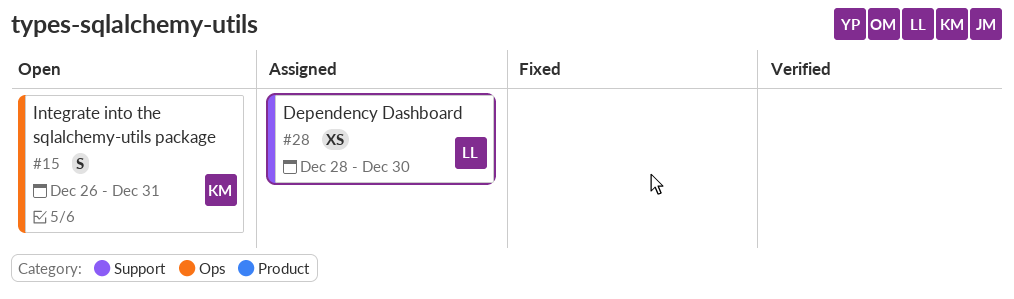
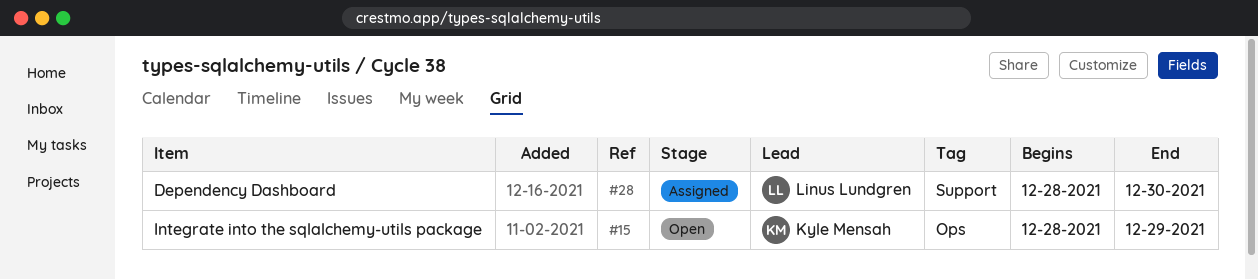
#15, start: Dec 26 -> Dec 28
#15, due: Dec 31 -> Dec 29

